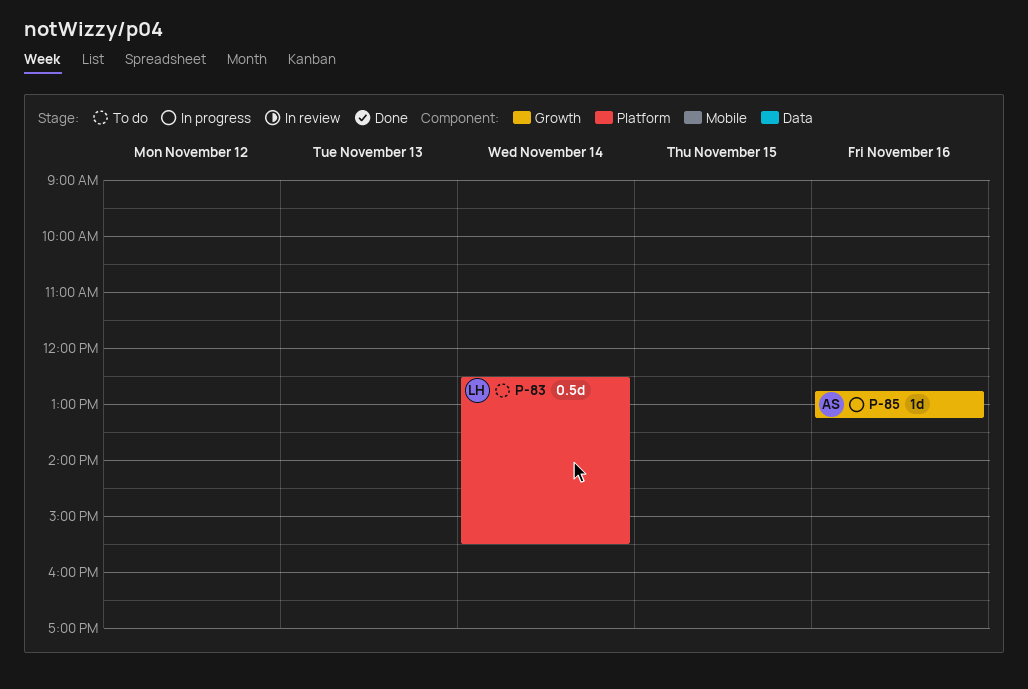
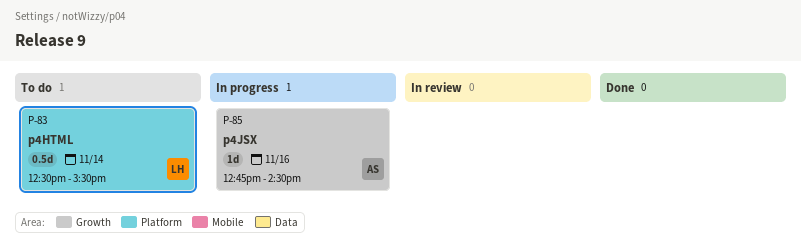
P-85, ends: 13:15 -> 14:30

